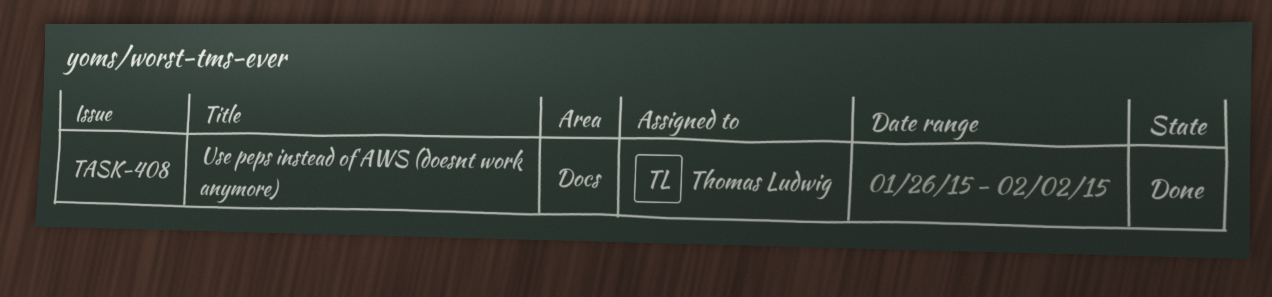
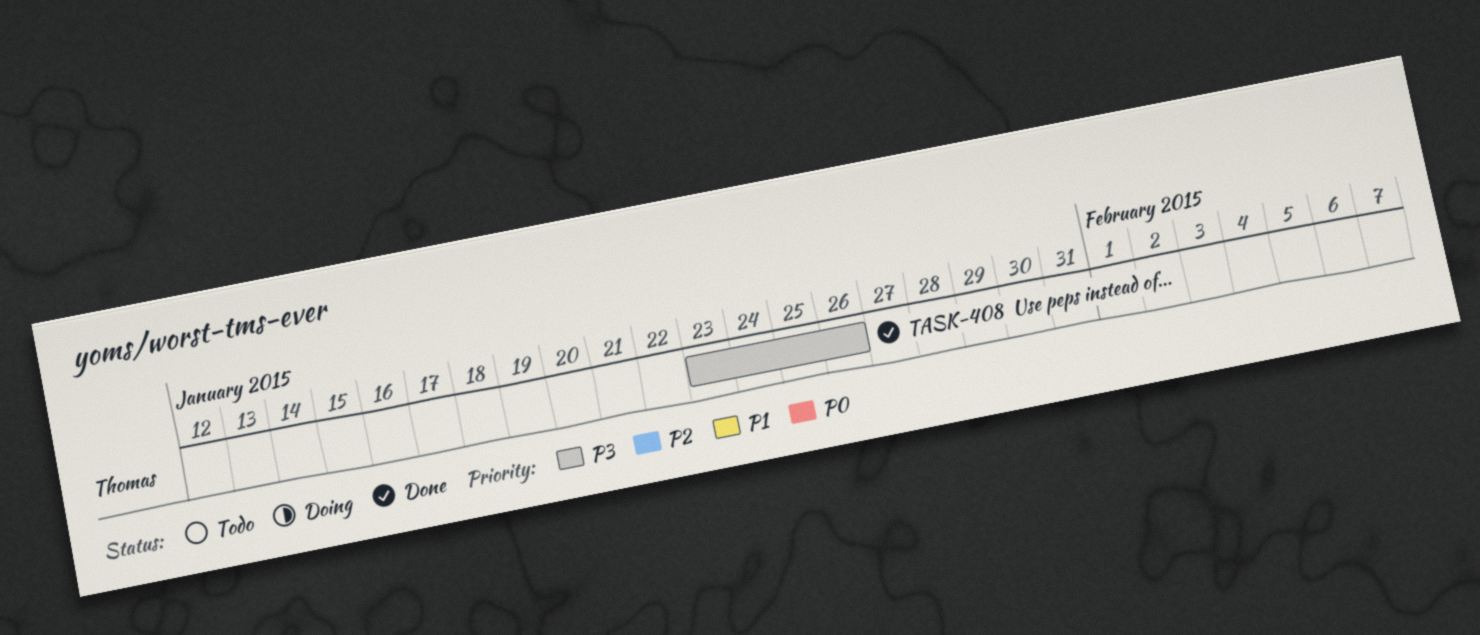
TASK-408, start: Jan 26 -> Jan 23
TASK-408, due: Feb 2 -> Jan 26

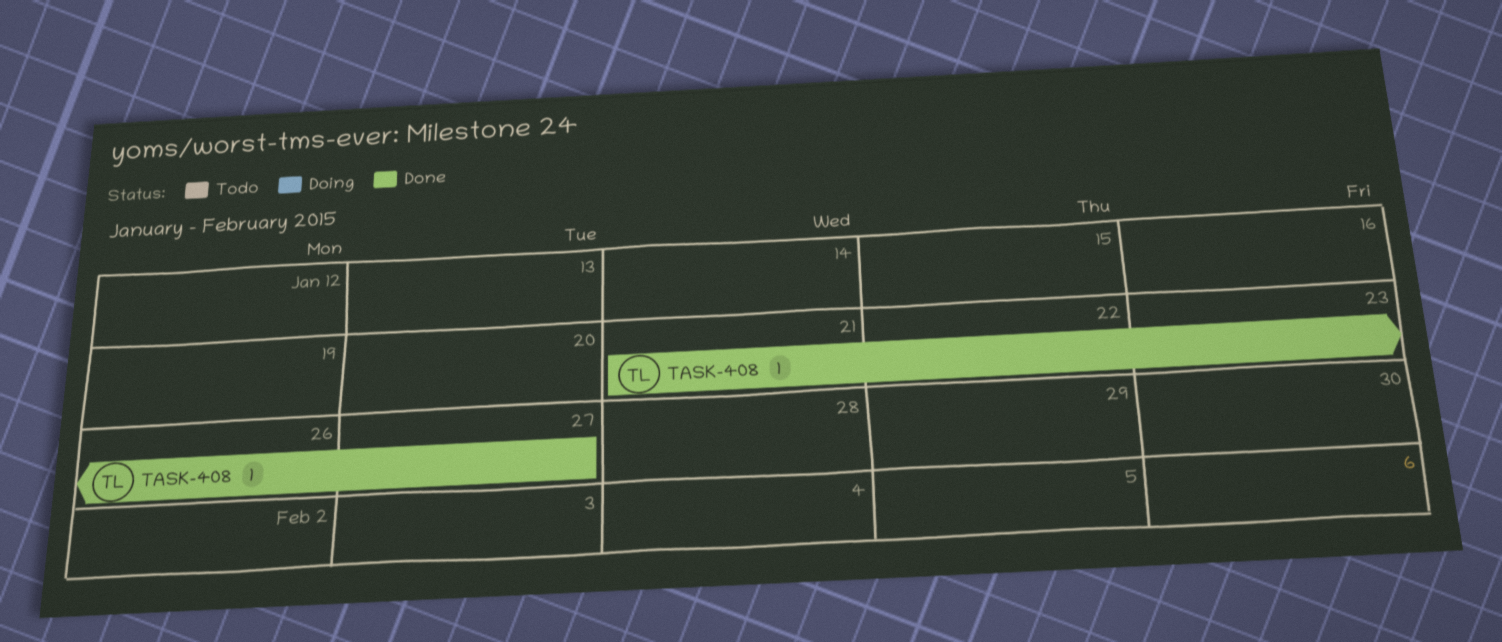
TASK-408, start: Jan 23 -> Jan 21
TASK-408, due: Jan 26 -> Jan 27

